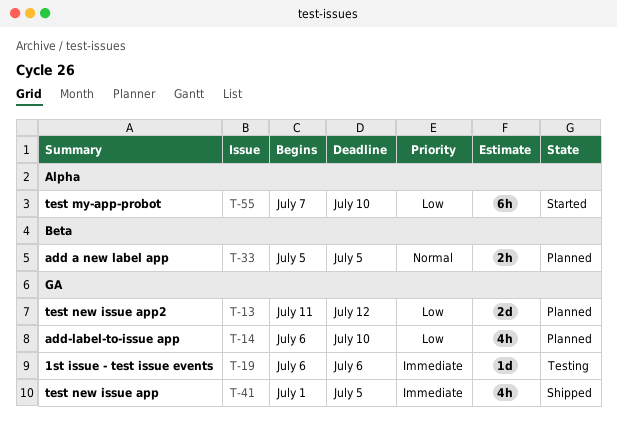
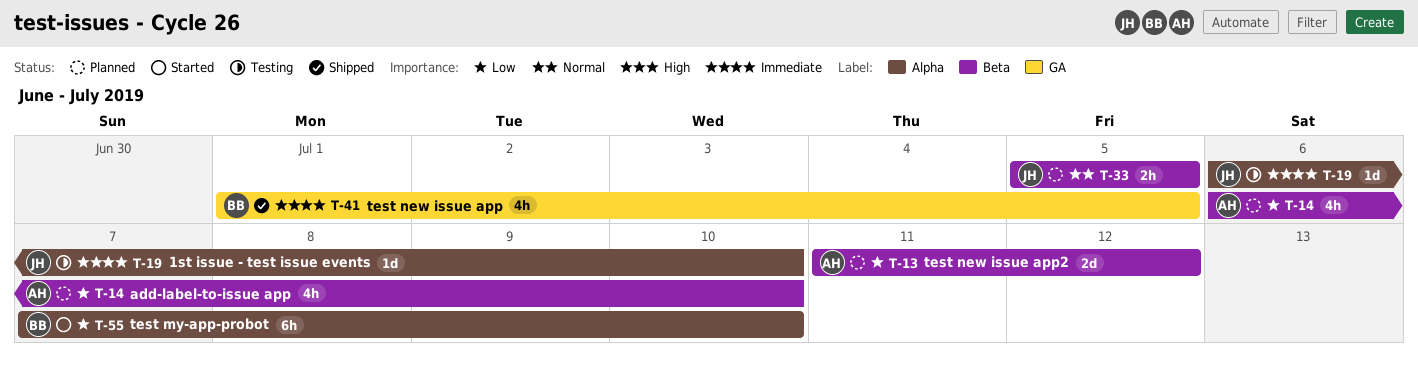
T-13, label: GA -> Beta
T-14, label: GA -> Beta
T-19, label: GA -> Alpha
T-19, due: Jul 6 -> Jul 10

